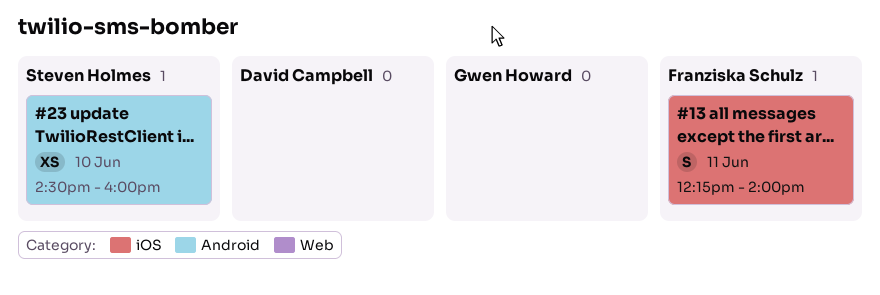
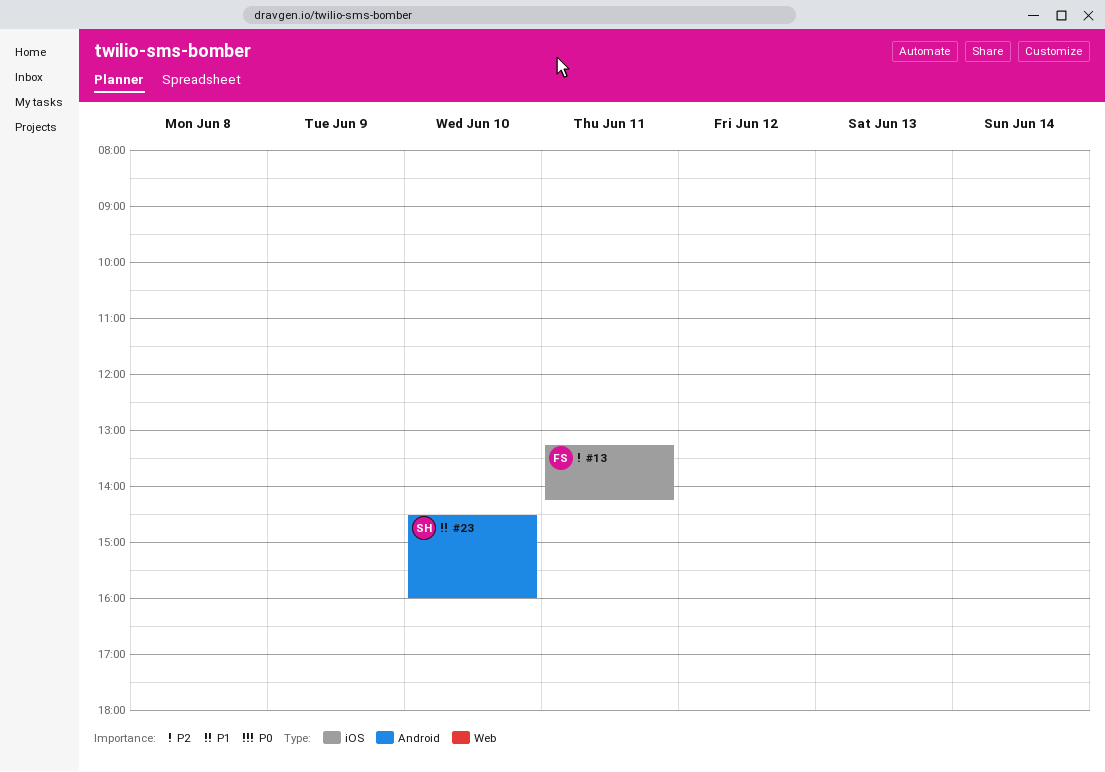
#13, begins: 12:15 -> 13:15
#13, ends: 14:00 -> 14:15

